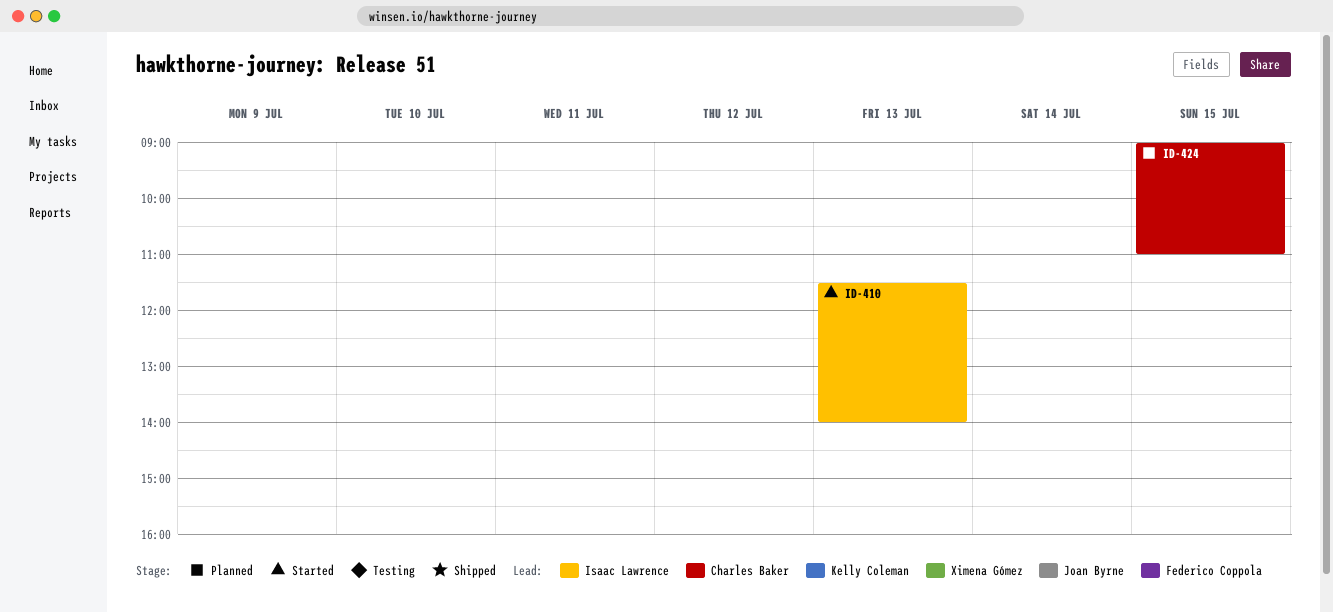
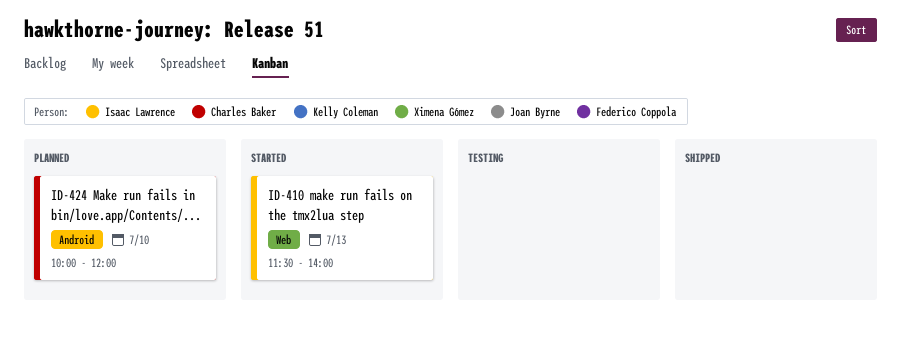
ID-424, day: Jul 15 -> Jul 10
ID-424, begins: 09:00 -> 10:00
ID-424, ends: 11:00 -> 12:00

